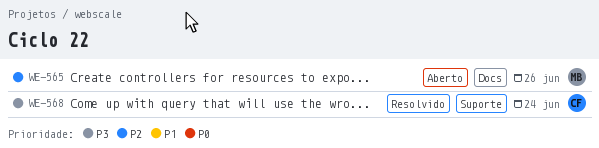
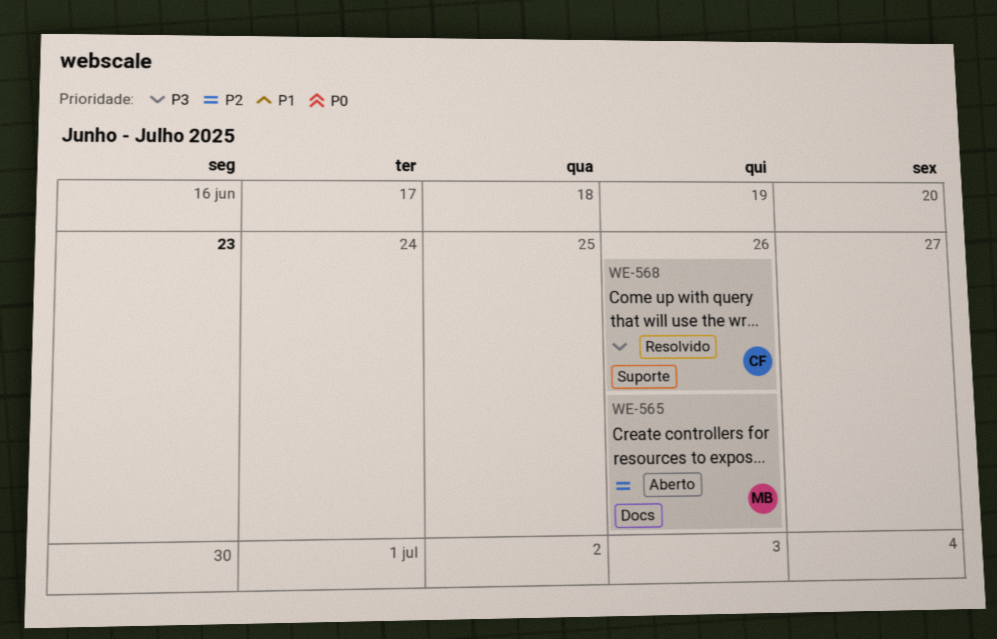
WE-568, due: Jun 24 -> Jun 26

